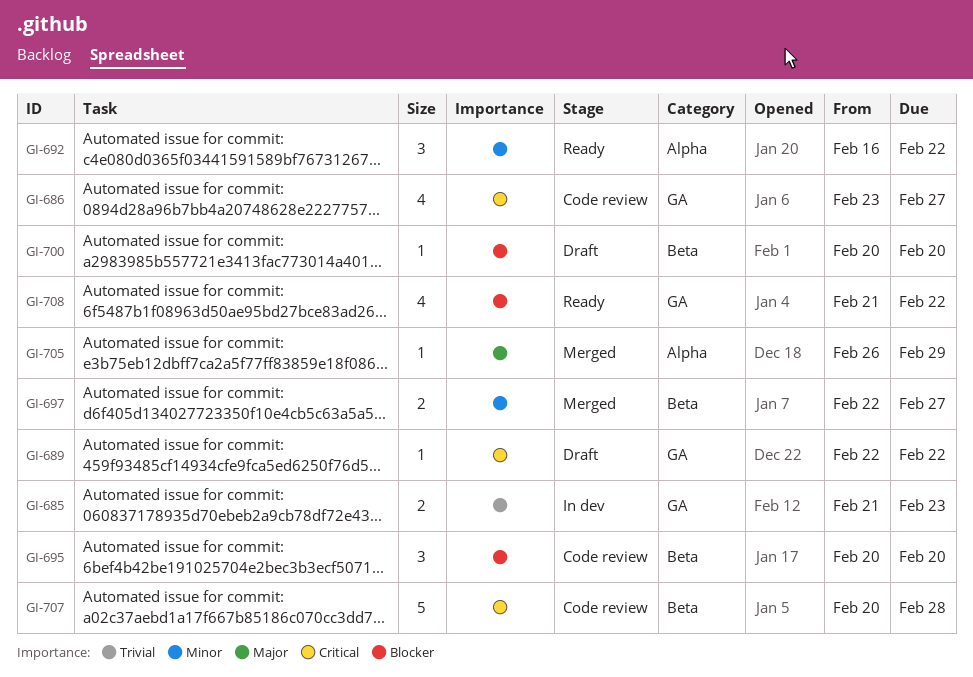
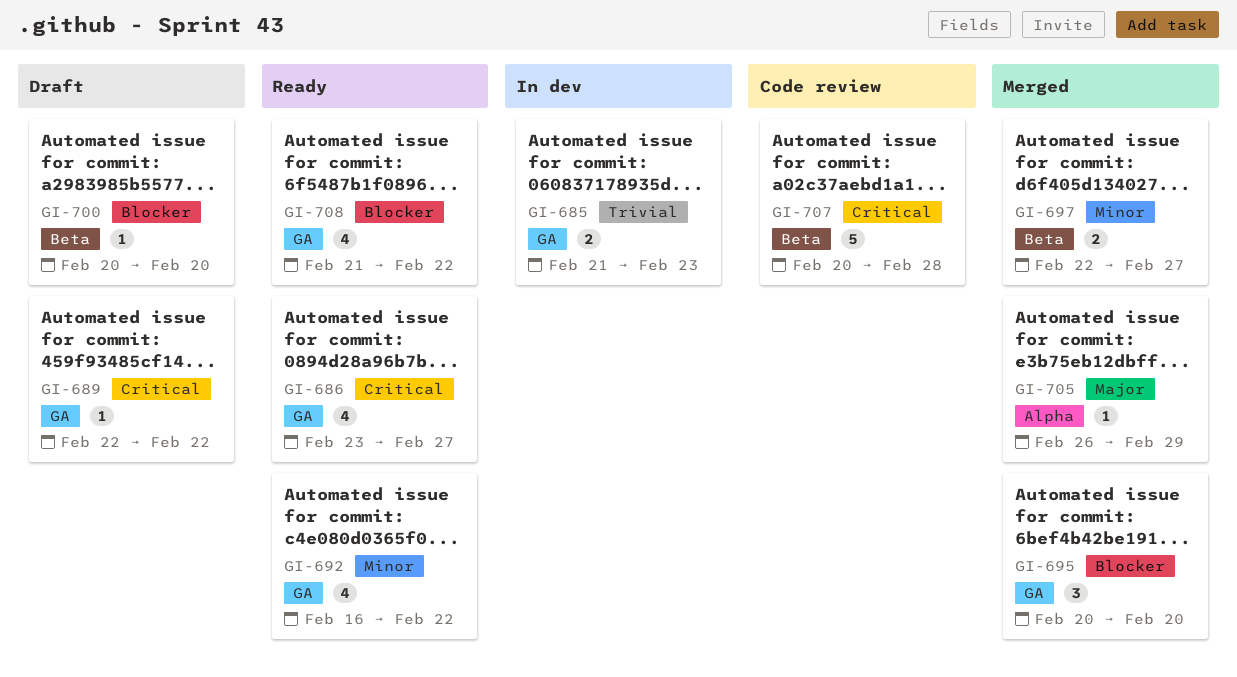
GI-686, status: Code review -> Ready
GI-692, label: Alpha -> GA
GI-692, estimate: 3 -> 4
GI-695, status: Code review -> Merged
GI-695, label: Beta -> GA

